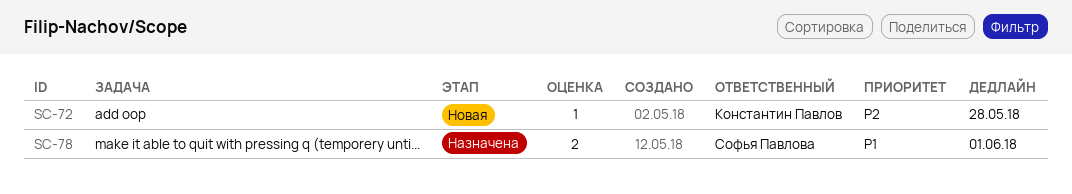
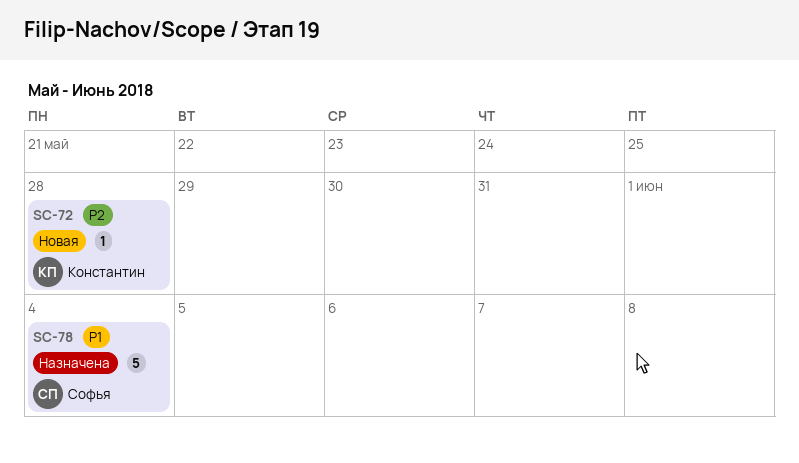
SC-78, estimate: 2 -> 5
SC-78, due: Jun 1 -> Jun 4

